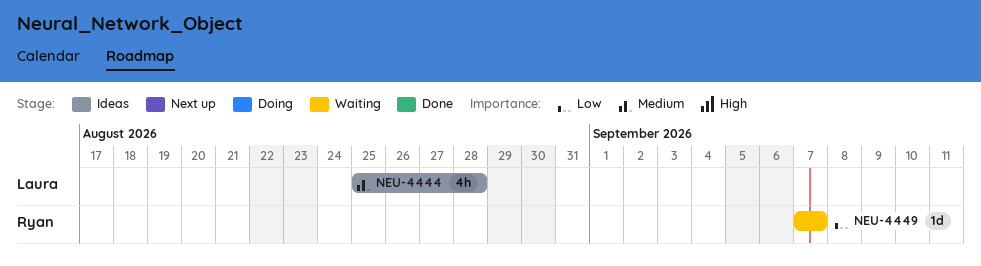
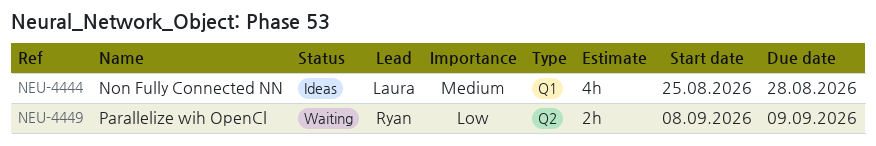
NEU-4449, estimate: 1d -> 2h
NEU-4449, start: Sep 7 -> Sep 8
NEU-4449, due: Sep 7 -> Sep 9

